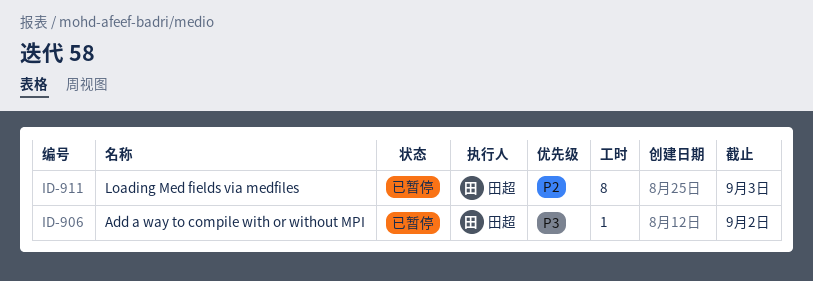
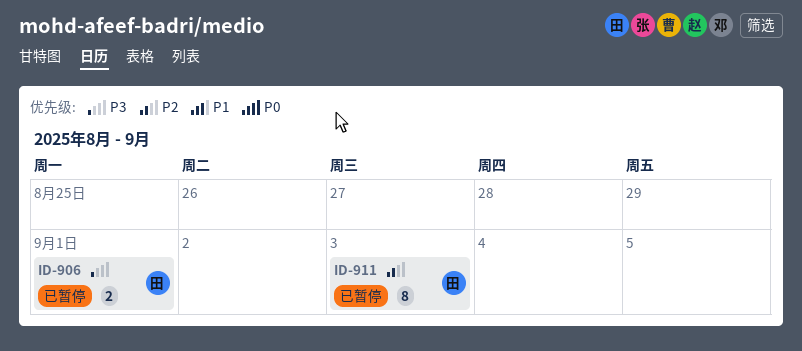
ID-906, estimate: 1 -> 2
ID-906, due: Sep 2 -> Sep 1

